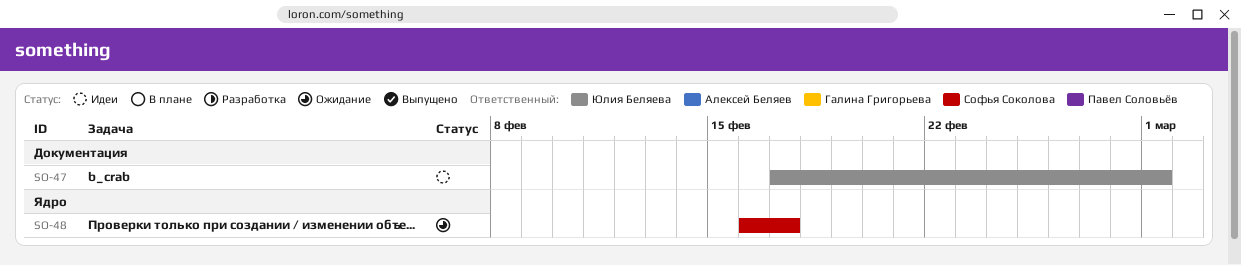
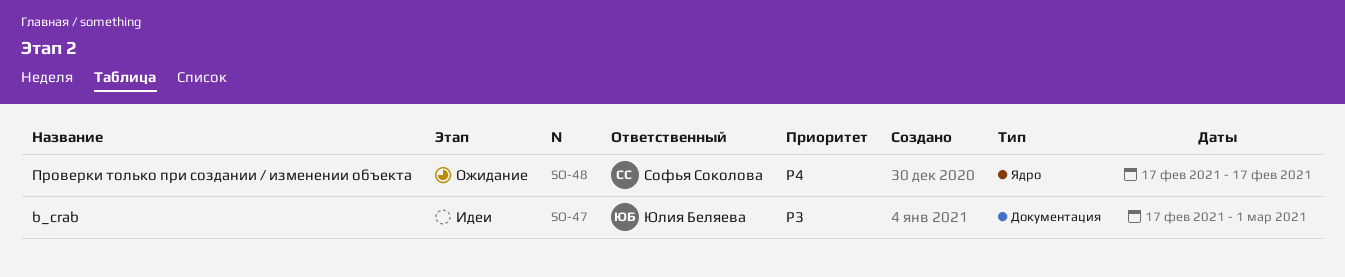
SO-48, start: Feb 16 -> Feb 17

